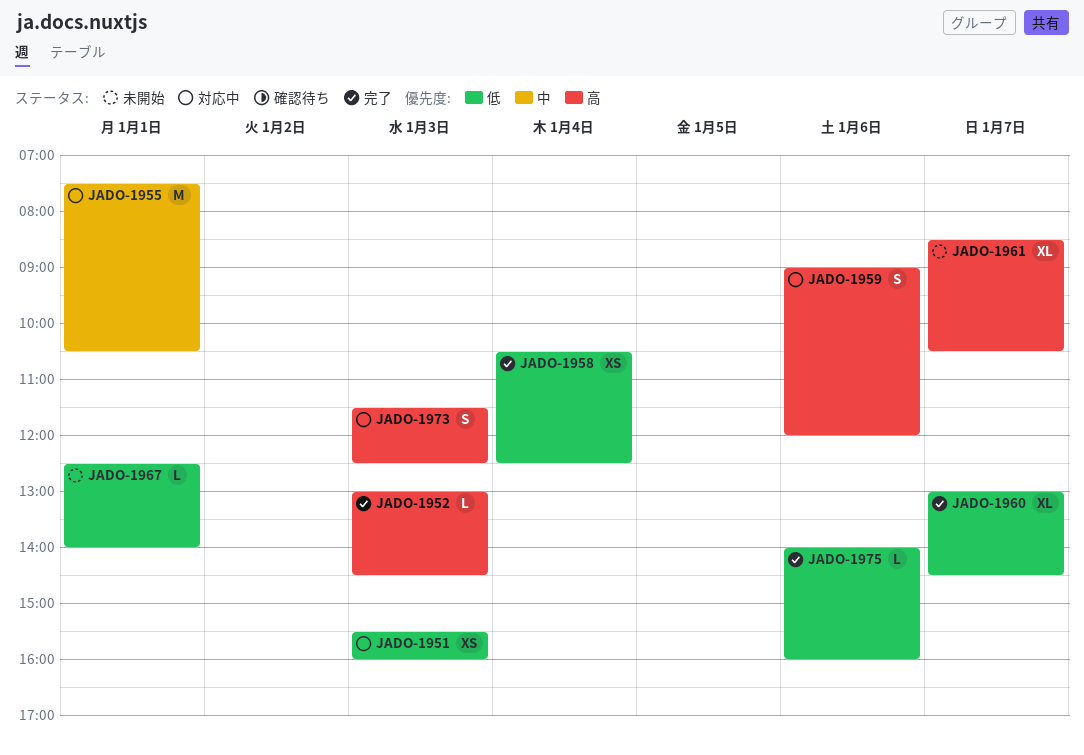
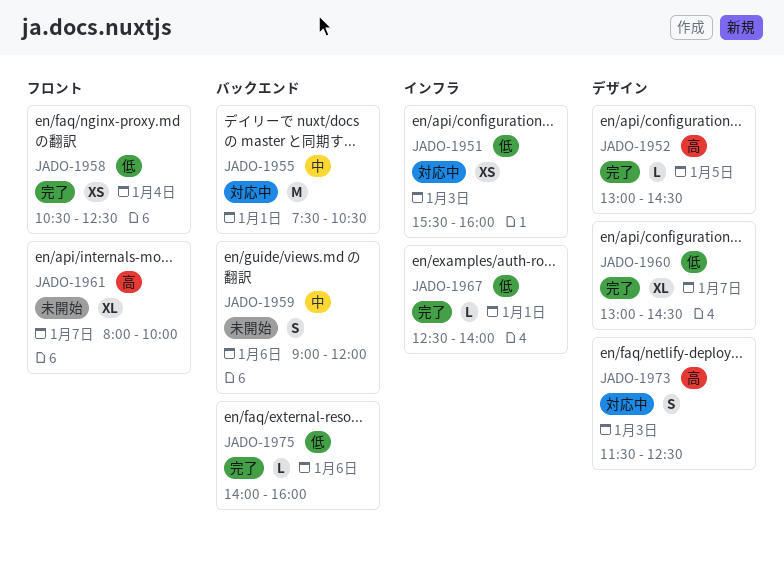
JADO-1952, day: Jan 3 -> Jan 5
JADO-1959, status: 対応中 -> 未開始
JADO-1959, priority: 高 -> 中
JADO-1961, begins: 08:30 -> 08:00
JADO-1961, ends: 10:30 -> 10:00
JADO-1967, status: 未開始 -> 完了

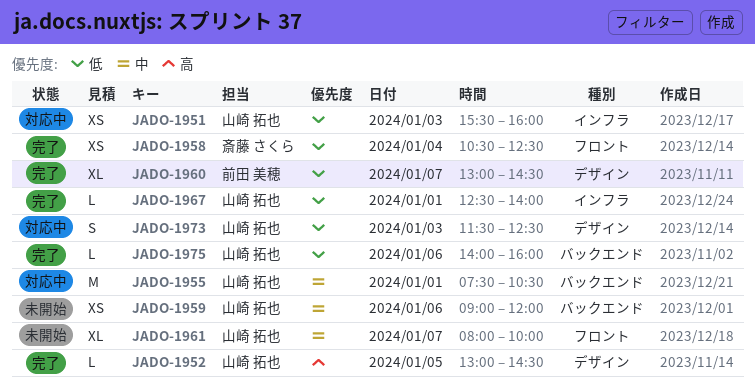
JADO-1959, estimate: S -> XS
JADO-1961, priority: 高 -> 中
JADO-1973, priority: 高 -> 低

